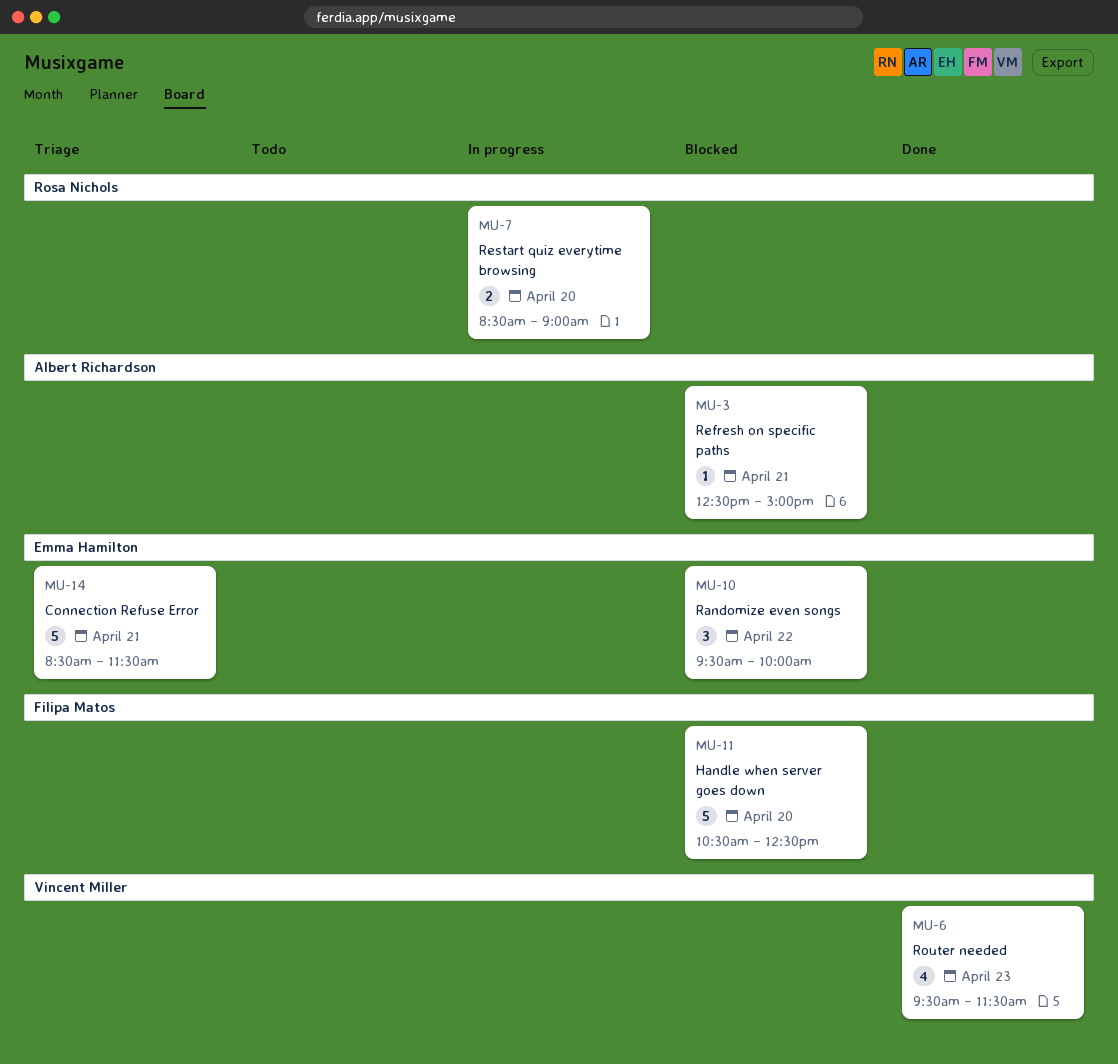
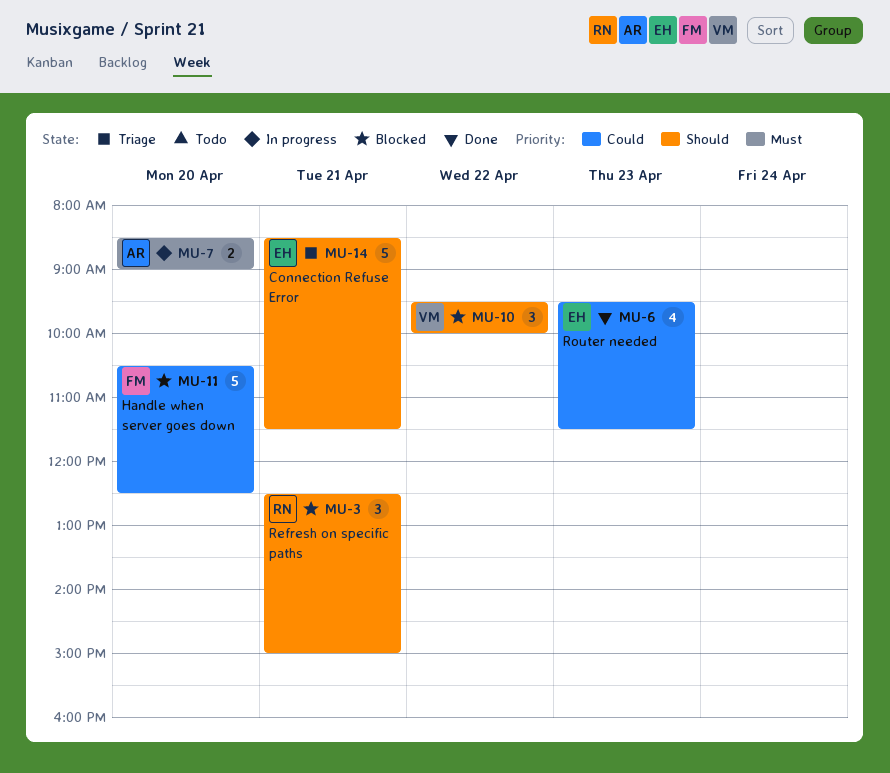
MU-3, owner: Albert Richardson -> Rosa Nichols
MU-3, estimate: 1 -> 3
MU-6, owner: Vincent Miller -> Emma Hamilton
MU-7, owner: Rosa Nichols -> Albert Richardson
MU-10, owner: Emma Hamilton -> Vincent Miller

